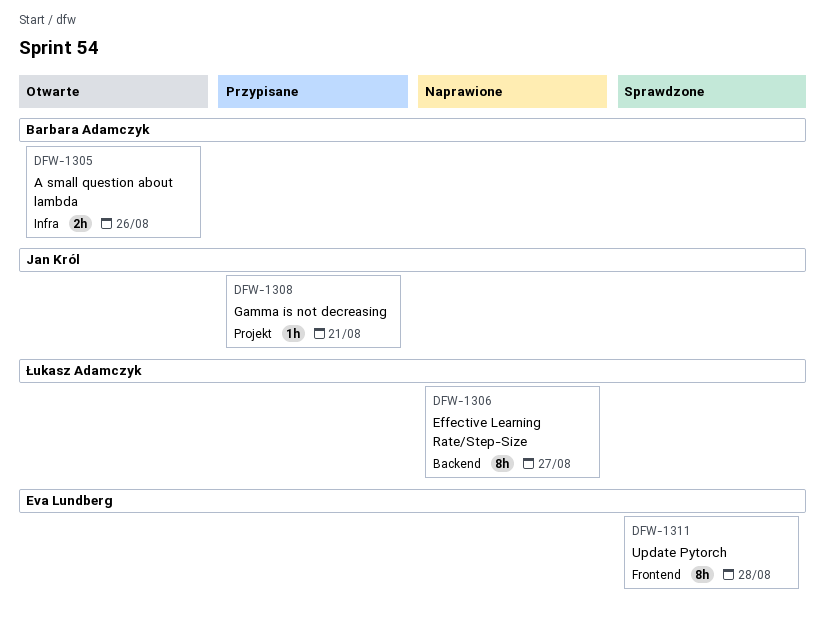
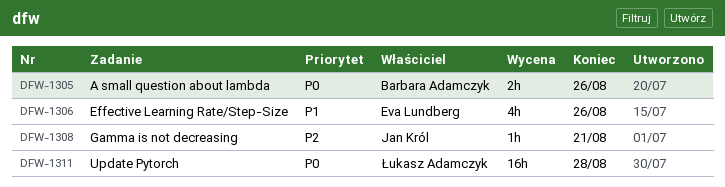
DFW-1306, owner: Łukasz Adamczyk -> Eva Lundberg
DFW-1306, estimate: 8h -> 4h
DFW-1306, due: Aug 27 -> Aug 26
DFW-1311, owner: Eva Lundberg -> Łukasz Adamczyk
DFW-1311, estimate: 8h -> 16h

